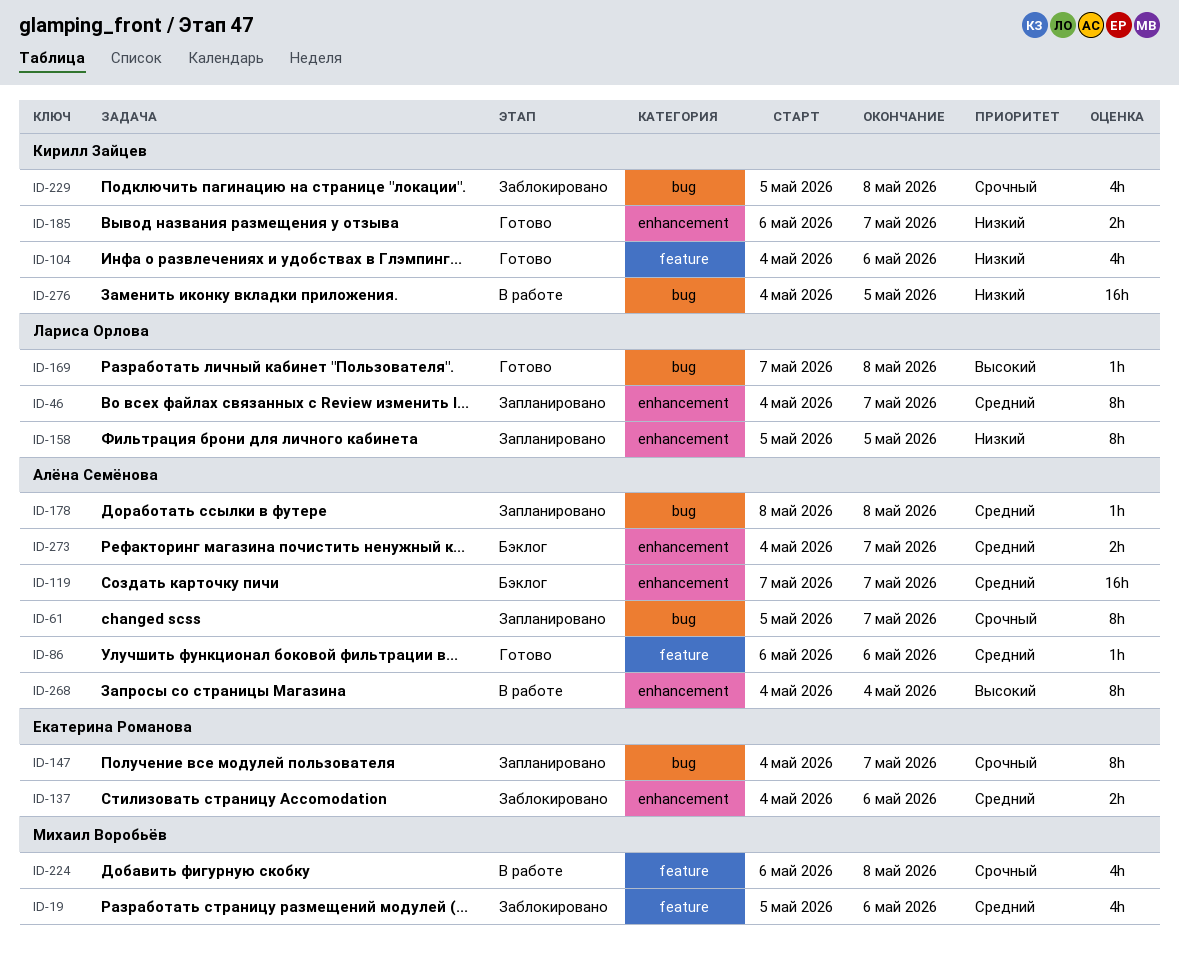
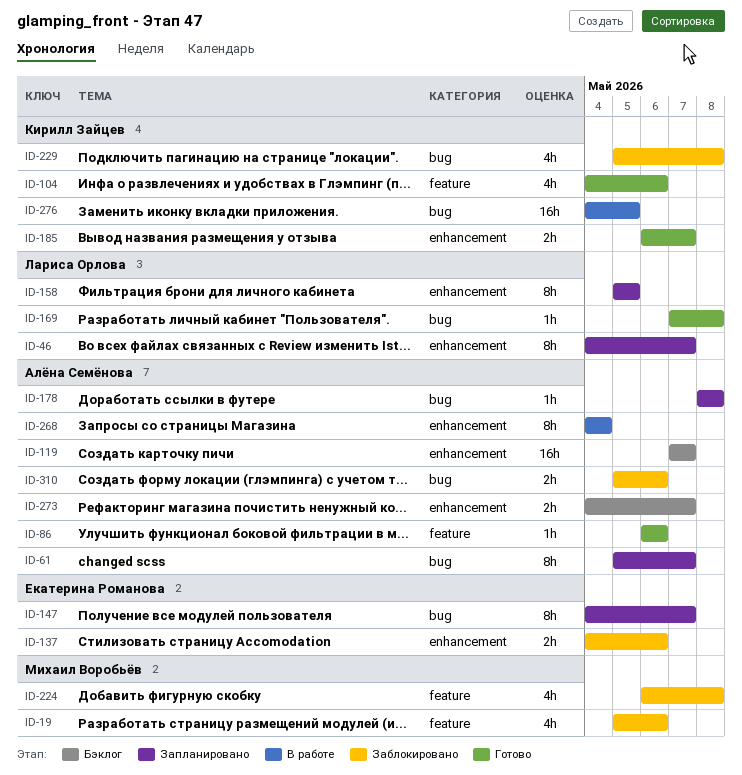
ID-224, status: В работе -> Заблокировано
ID-310: none -> present

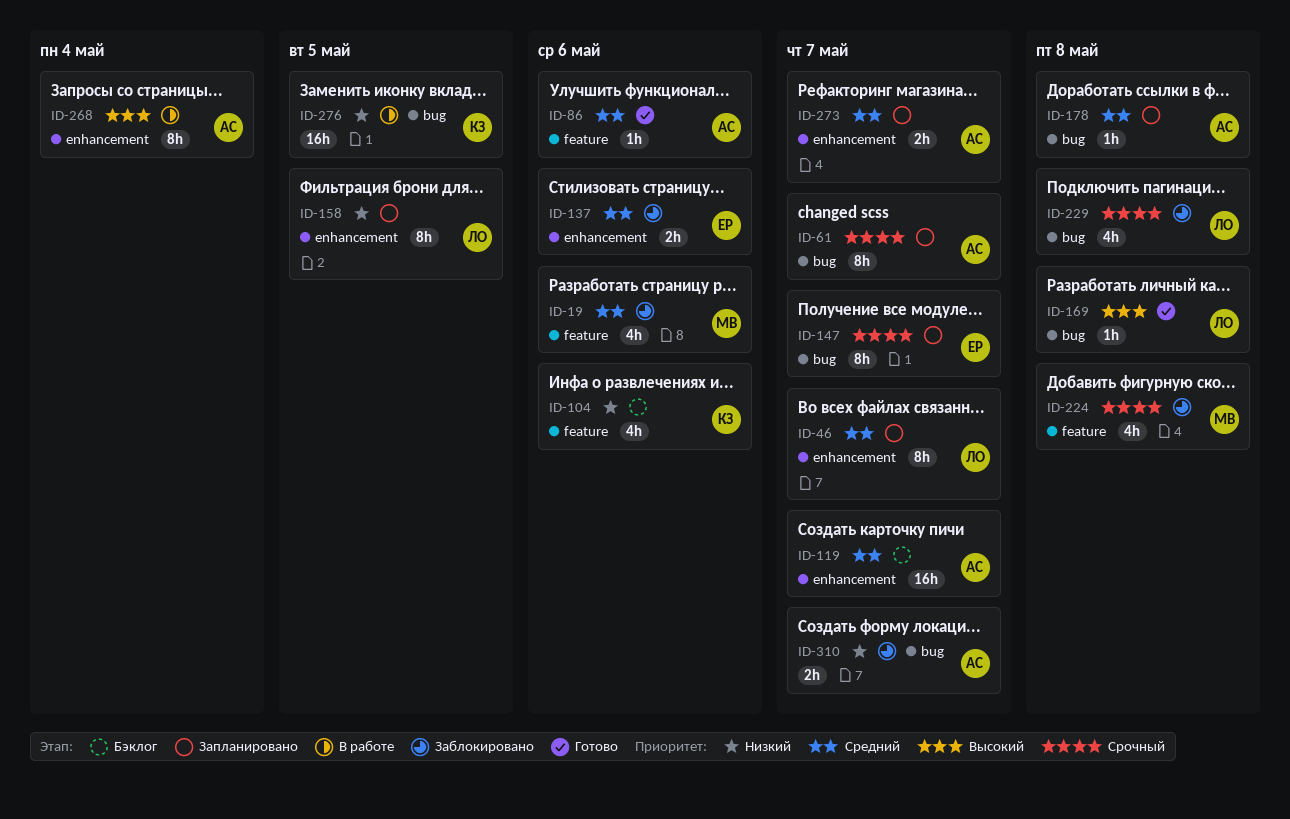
ID-104, status: Готово -> Бэклог
ID-185: present -> none
ID-229, owner: Кирилл Зайцев -> Лариса Орлова
ID-273, status: Бэклог -> Запланировано
ID-310, due: May 6 -> May 7

